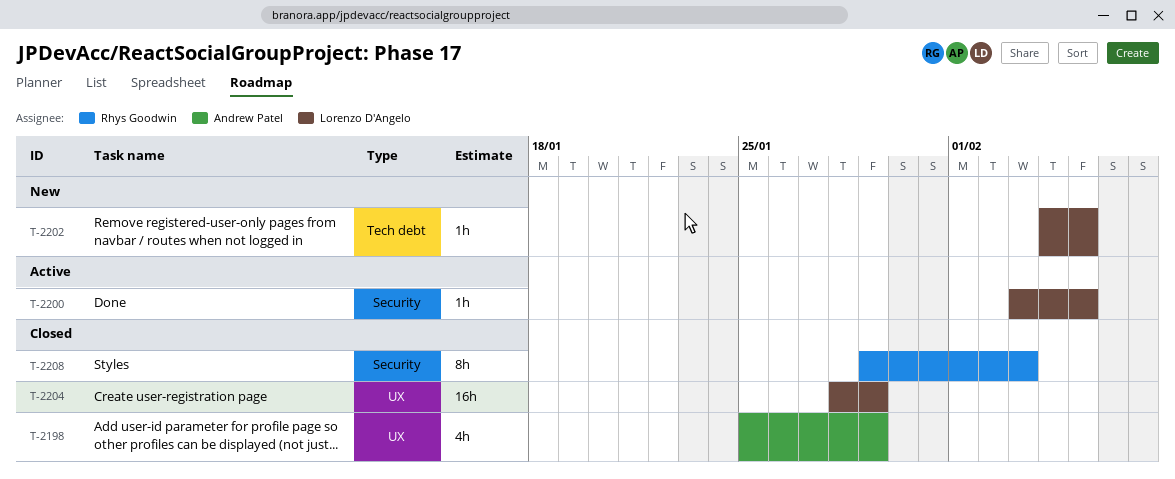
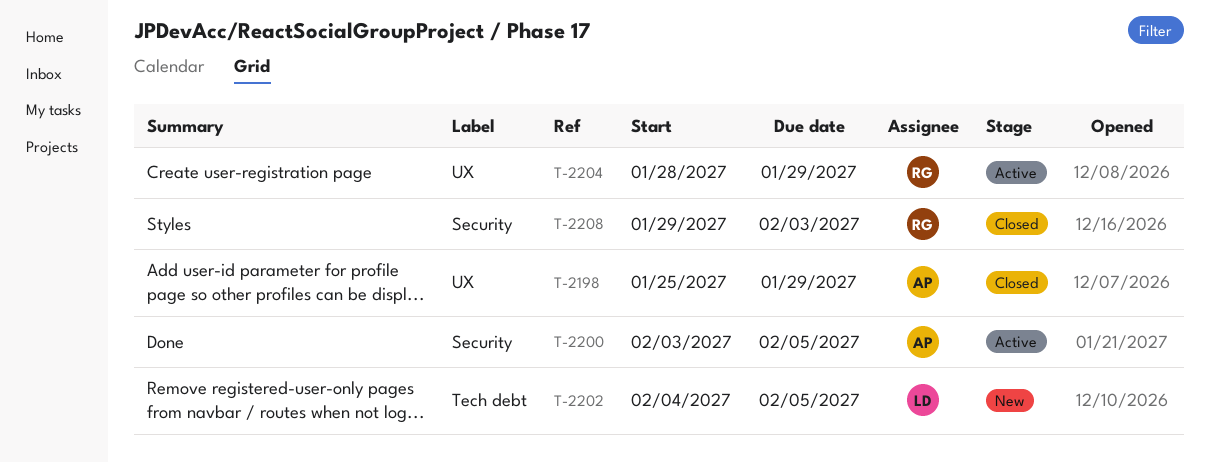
T-2200, owner: Lorenzo D'Angelo -> Andrew Patel
T-2204, status: Closed -> Active
T-2204, owner: Lorenzo D'Angelo -> Rhys Goodwin

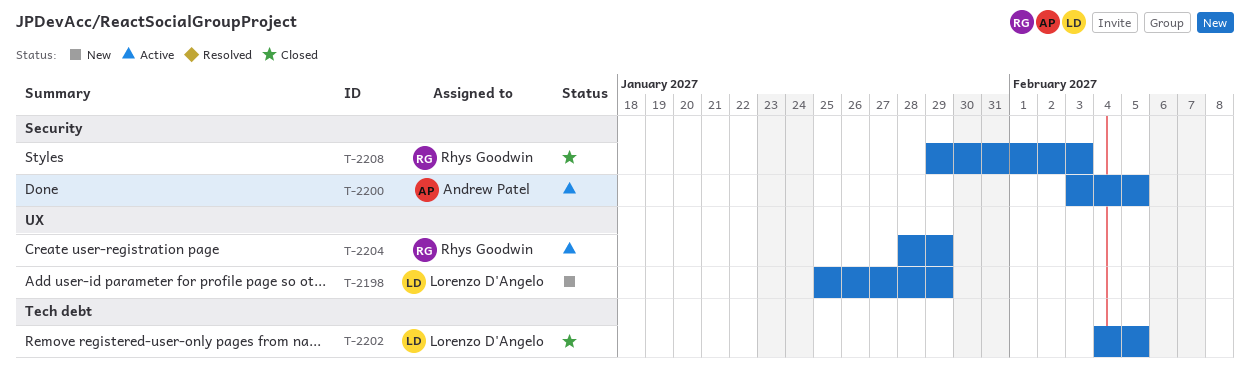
T-2198, status: Closed -> New
T-2198, owner: Andrew Patel -> Lorenzo D'Angelo
T-2202, status: New -> Closed

